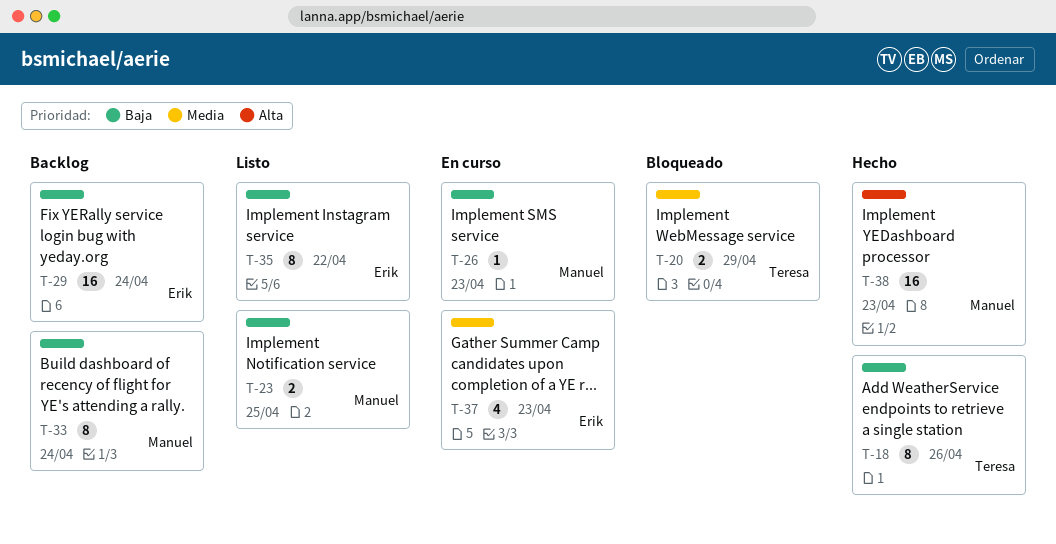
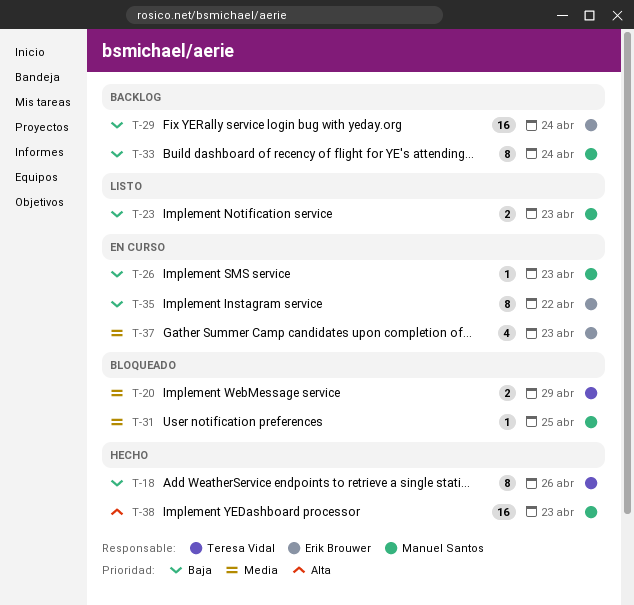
T-23, due: Apr 25 -> Apr 23
T-31: none -> present
T-35, status: Listo -> En curso

